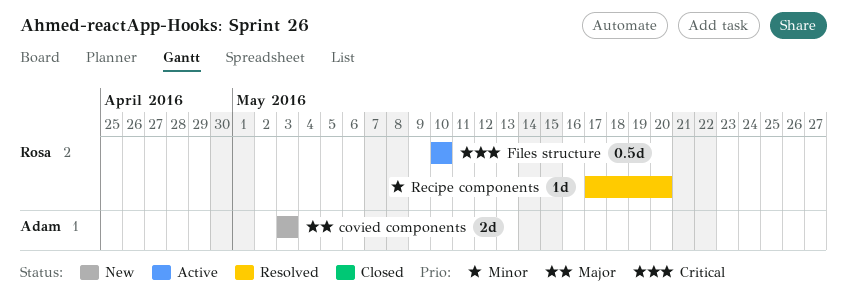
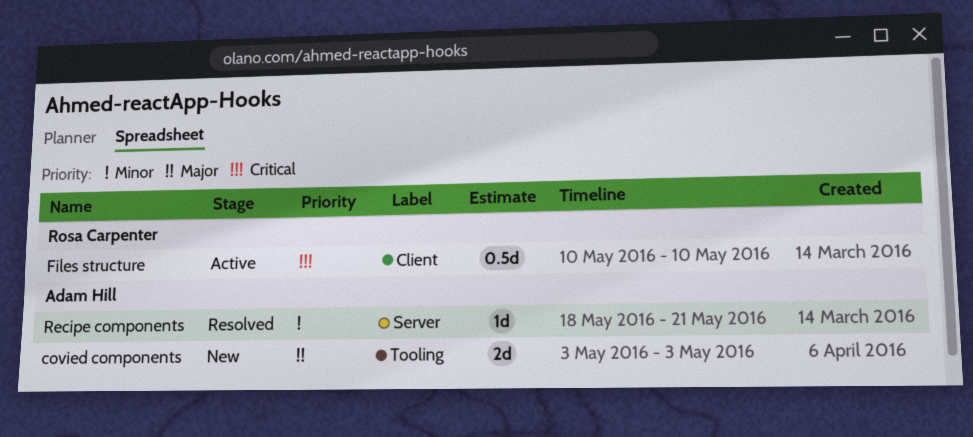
Recipe components, owner: Rosa Carpenter -> Adam Hill
Recipe components, start: May 17 -> May 18
Recipe components, due: May 20 -> May 21

